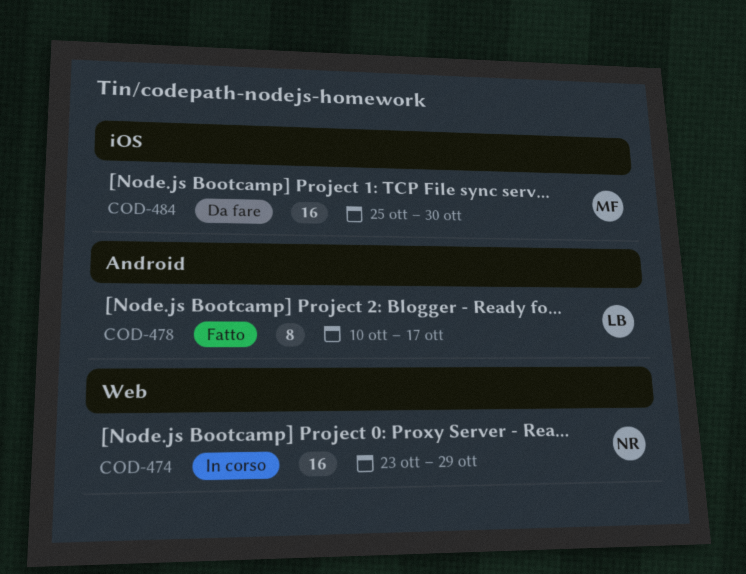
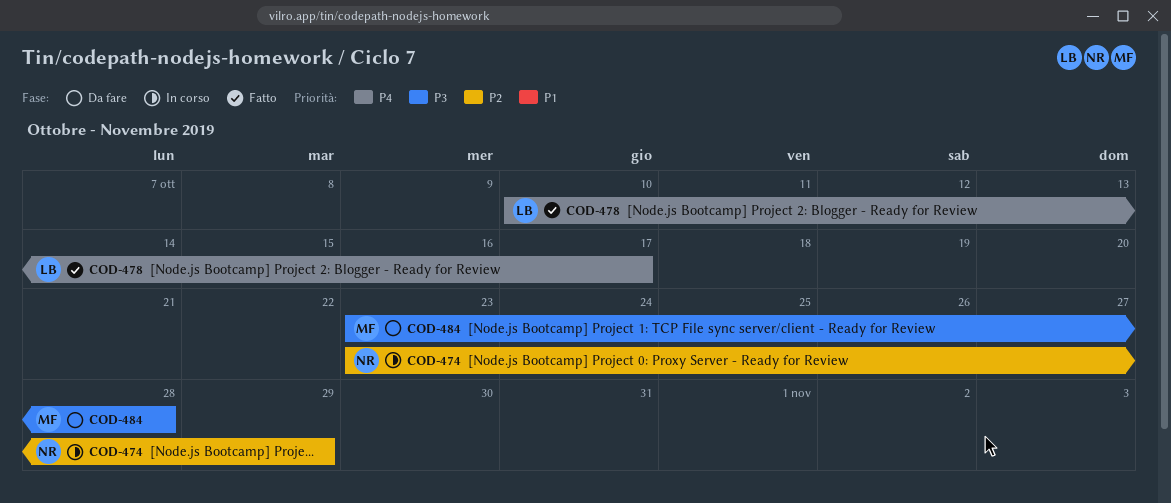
COD-484, start: Oct 25 -> Oct 23
COD-484, due: Oct 30 -> Oct 28

